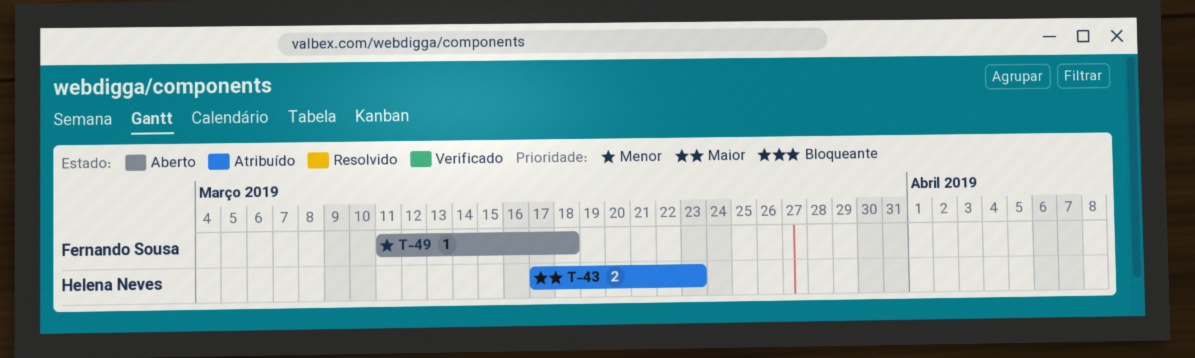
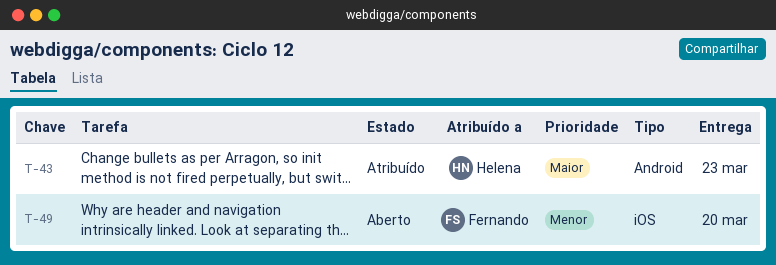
T-49, due: Mar 18 -> Mar 20

